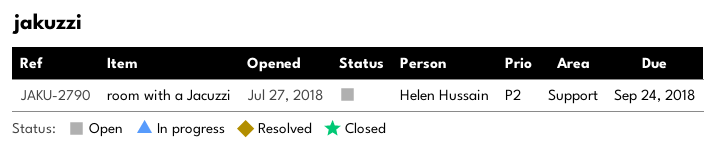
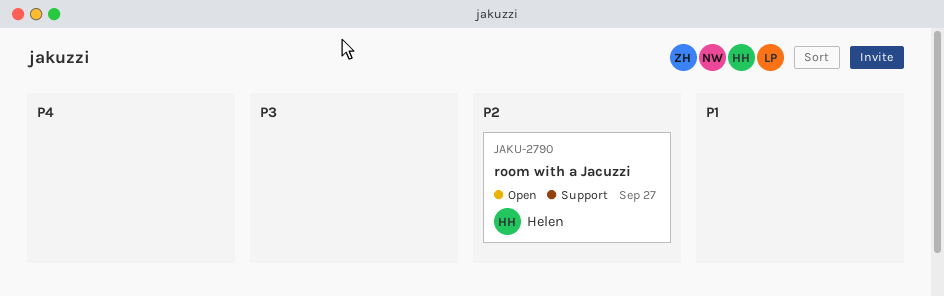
JAKU-2790, due: Sep 24 -> Sep 27

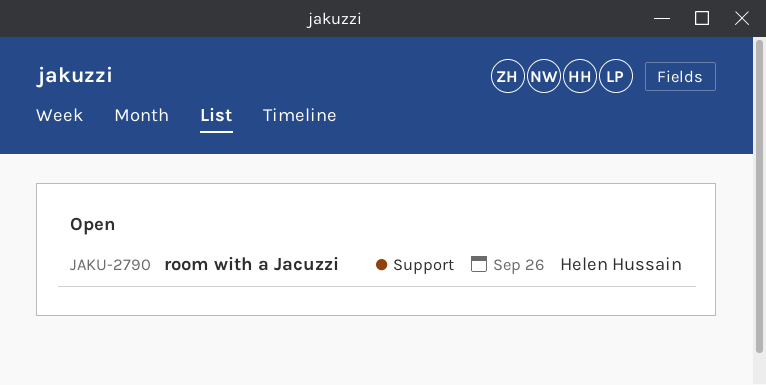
JAKU-2790, due: Sep 27 -> Sep 26

